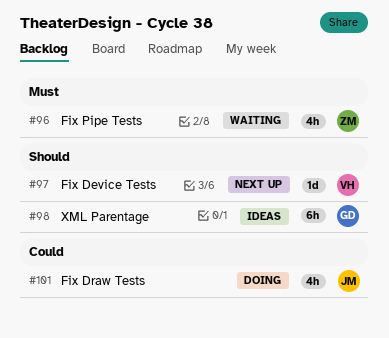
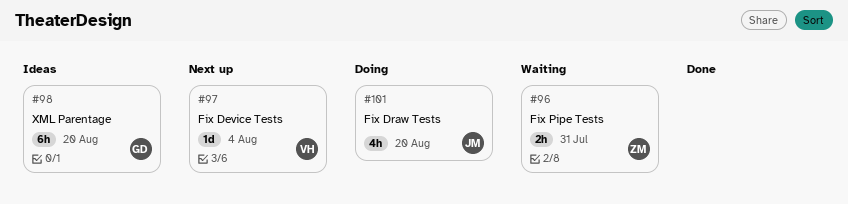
#96, estimate: 4h -> 2h

